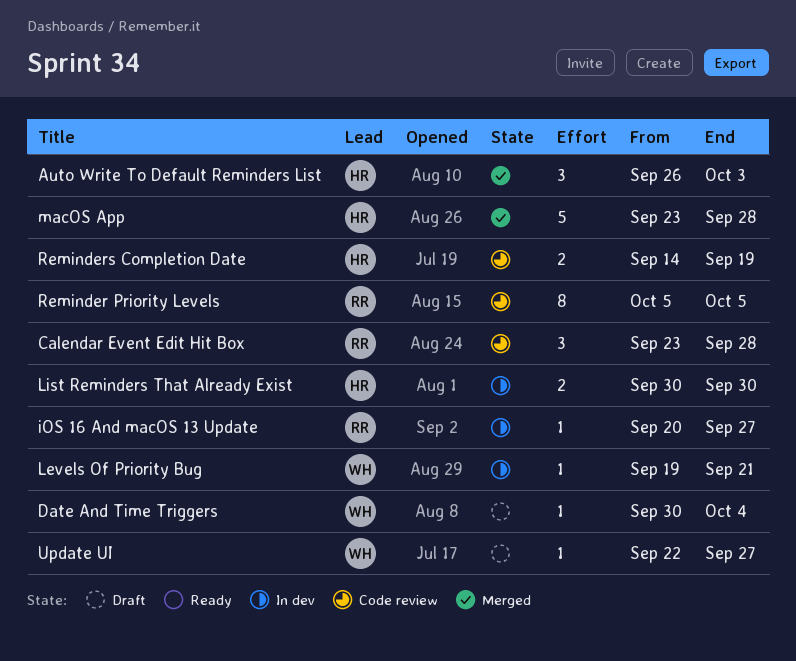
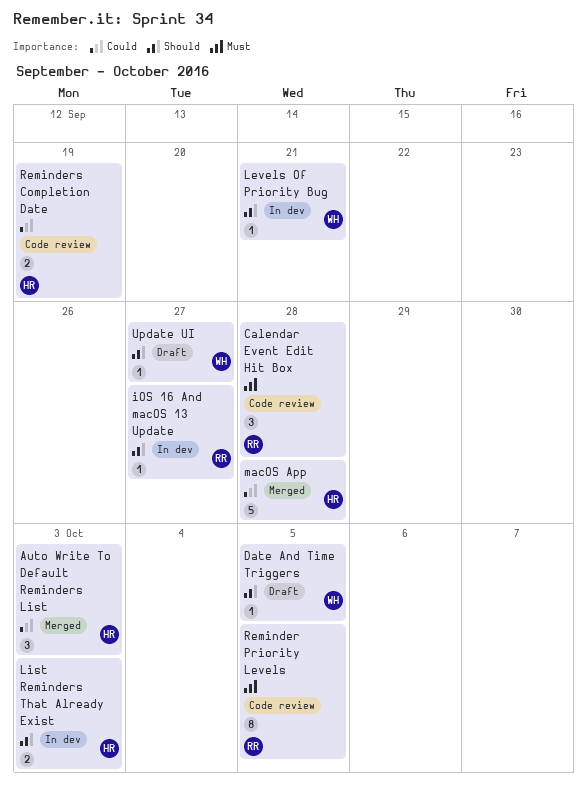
Date And Time Triggers, due: Oct 4 -> Oct 5
List Reminders That Already Exist, due: Sep 30 -> Oct 3

